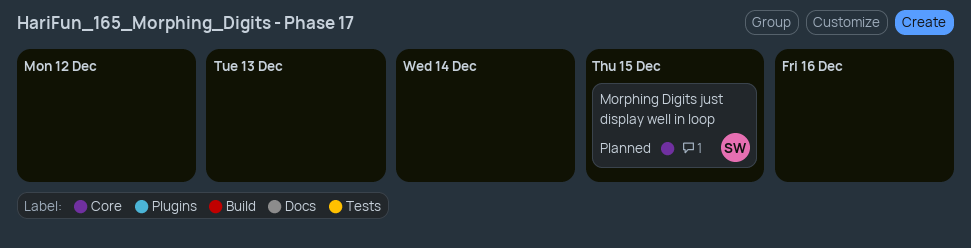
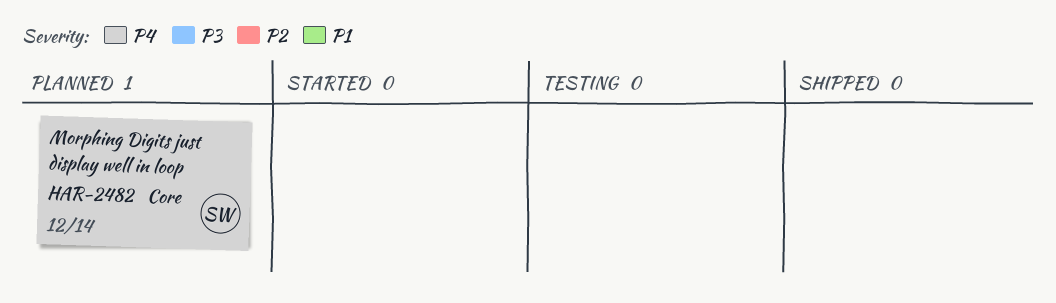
Morphing Digits just display well in loop, due: Dec 15 -> Dec 14

